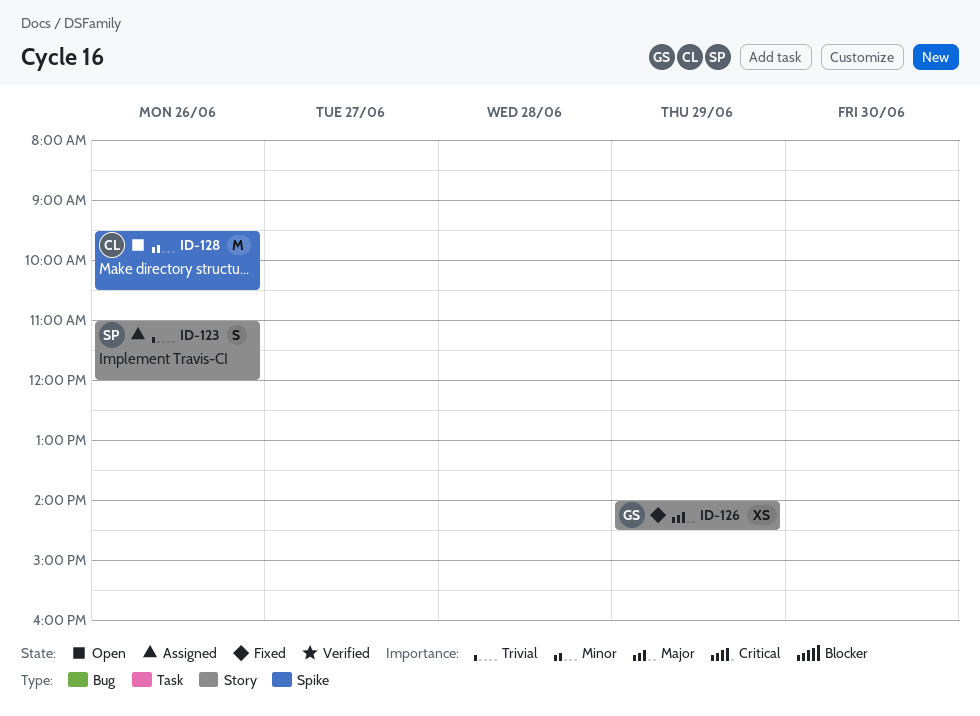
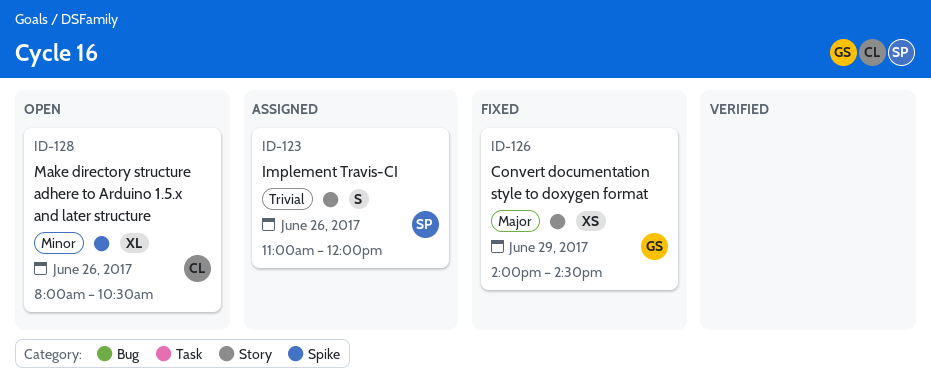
ID-128, estimate: M -> XL
ID-128, begins: 09:30 -> 08:00

